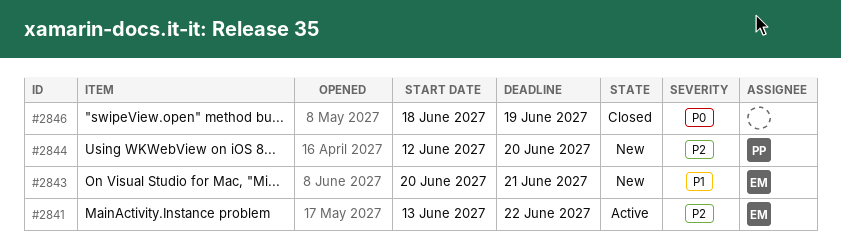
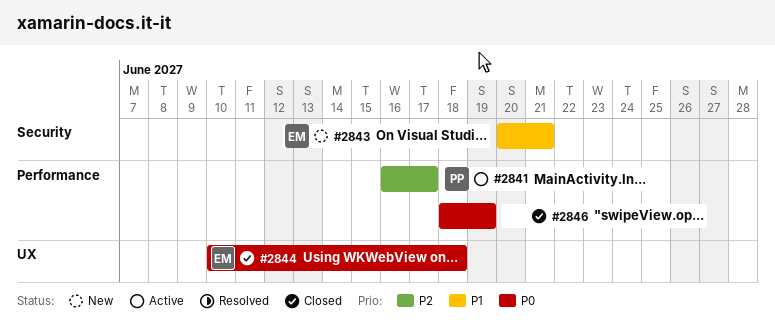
#2841, owner: EM -> PP
#2841, start: Jun 13 -> Jun 16
#2841, due: Jun 22 -> Jun 17
#2844, status: New -> Closed
#2844, owner: PP -> EM
#2844, priority: P2 -> P0
#2844, start: Jun 12 -> Jun 10
#2844, due: Jun 20 -> Jun 18

